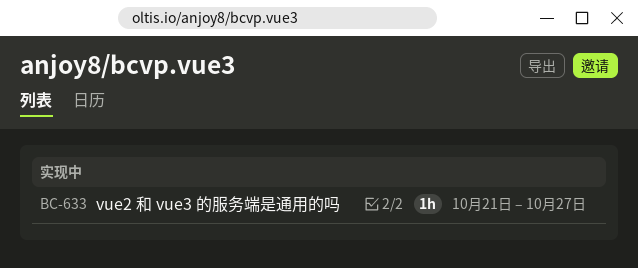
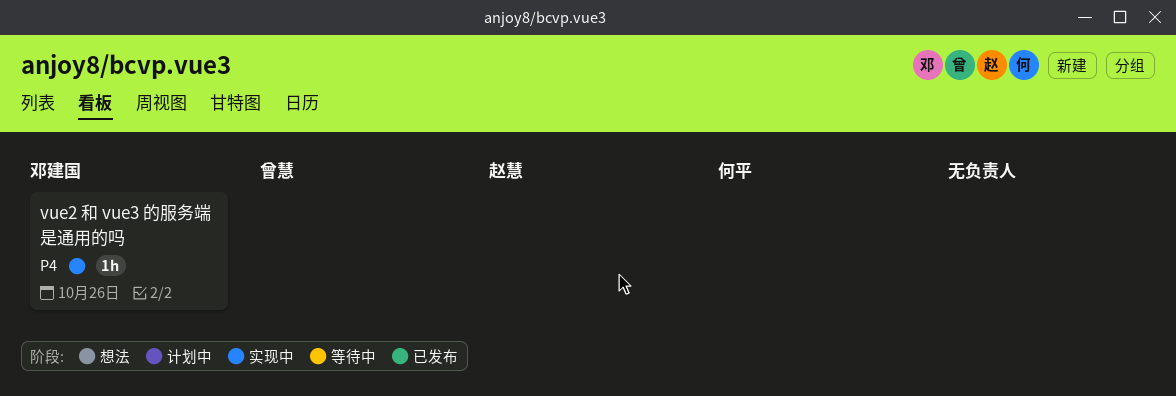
vue2 和 vue3 的服务端是通用的吗, due: Oct 27 -> Oct 26

